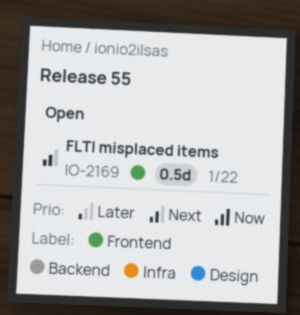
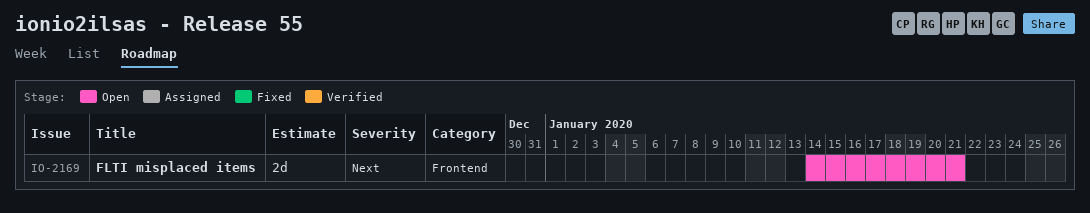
IO-2169, estimate: 0.5d -> 2d
IO-2169, due: Jan 22 -> Jan 21

